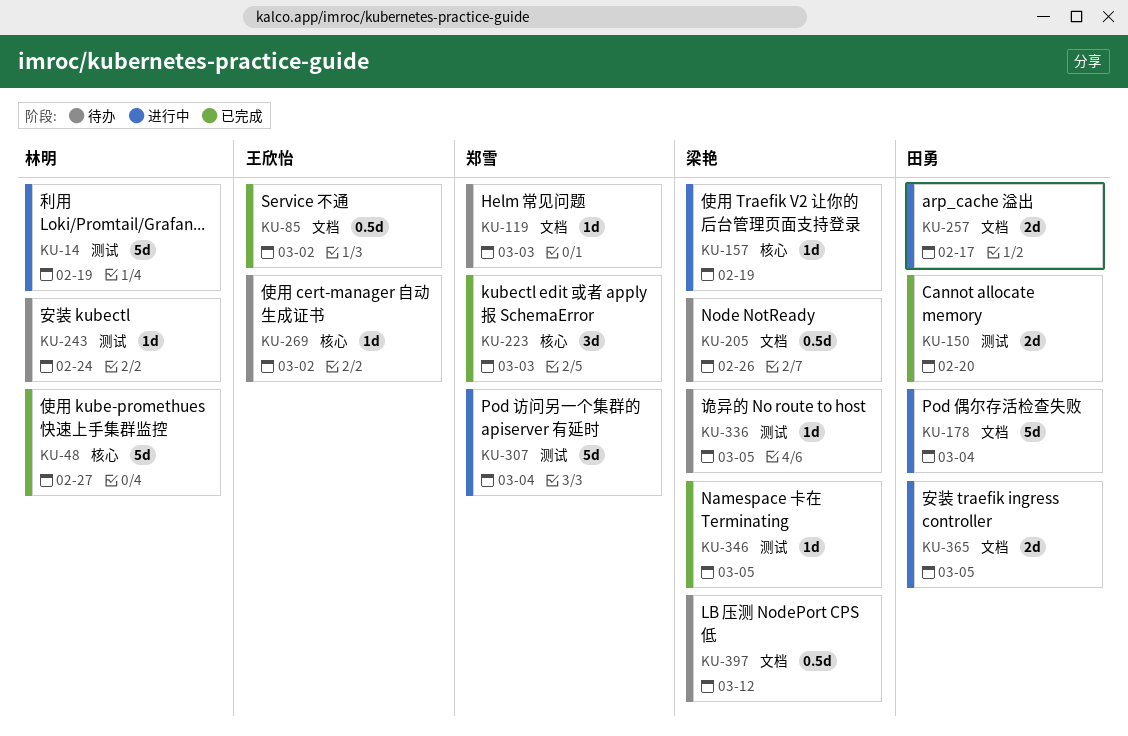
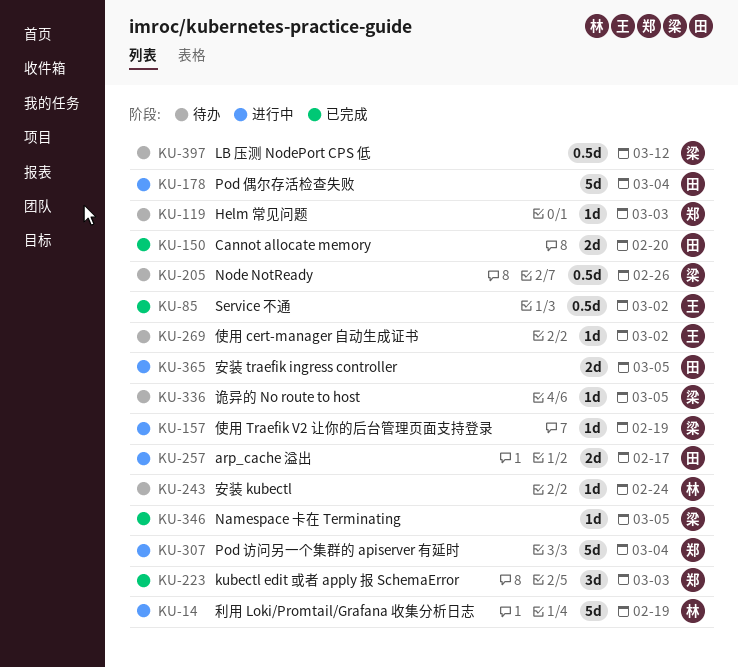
KU-48: present -> none

